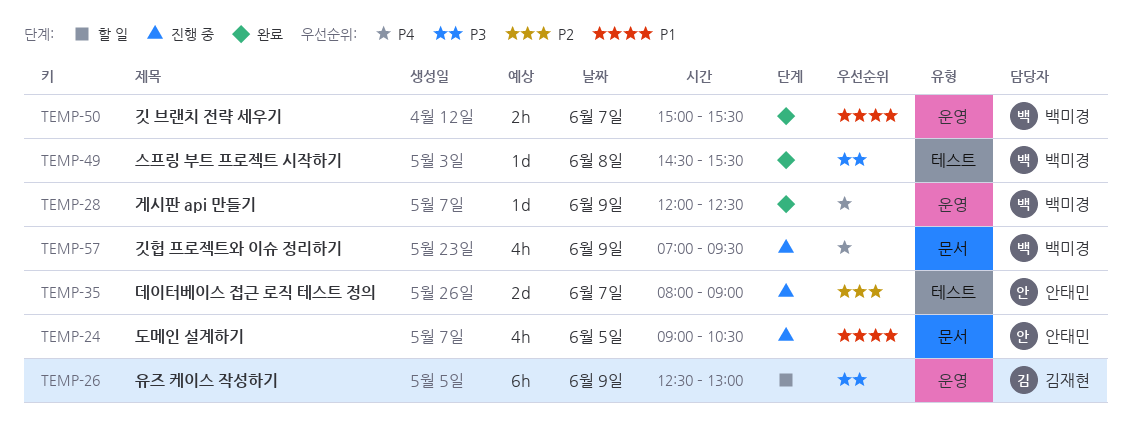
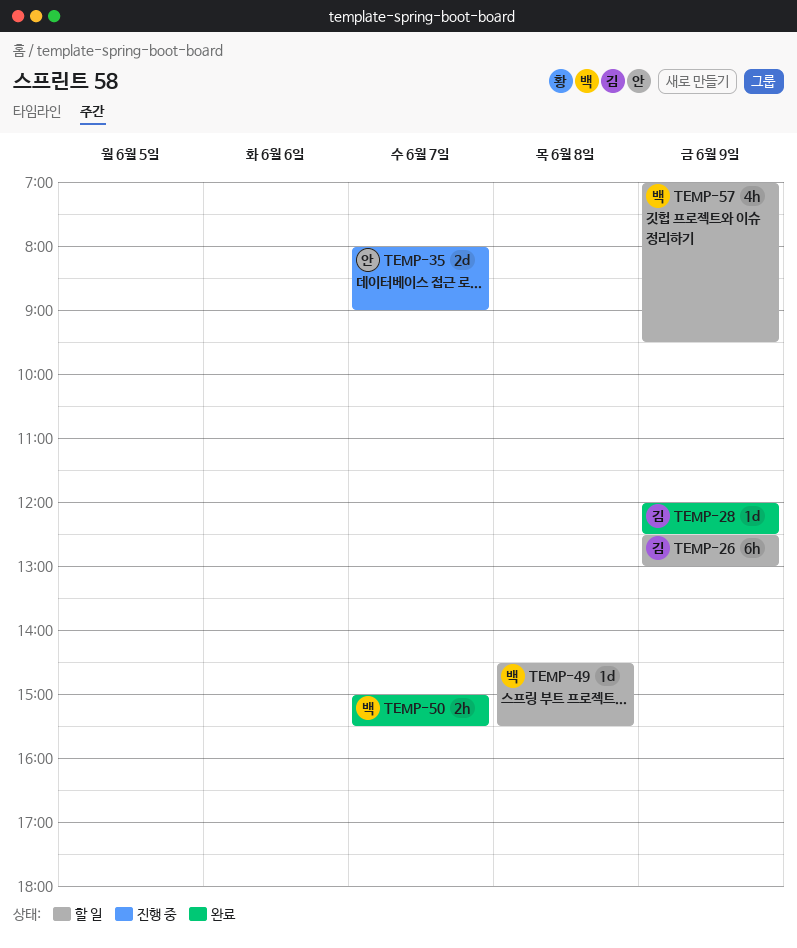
TEMP-24: present -> none
TEMP-28, owner: 백미경 -> 김재현
TEMP-49, status: 완료 -> 할 일
TEMP-57, status: 진행 중 -> 할 일

